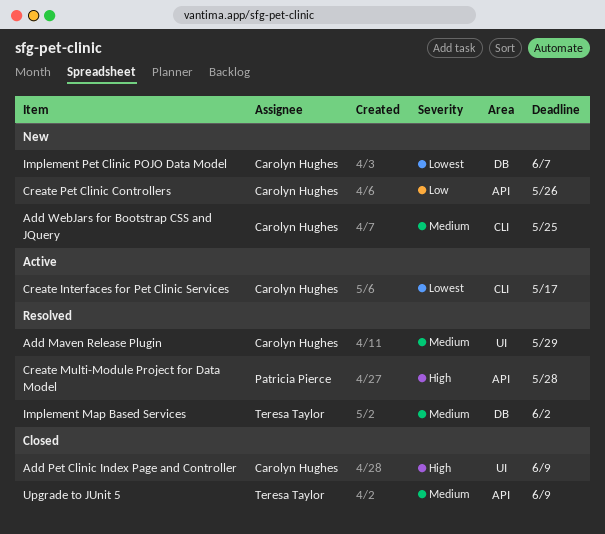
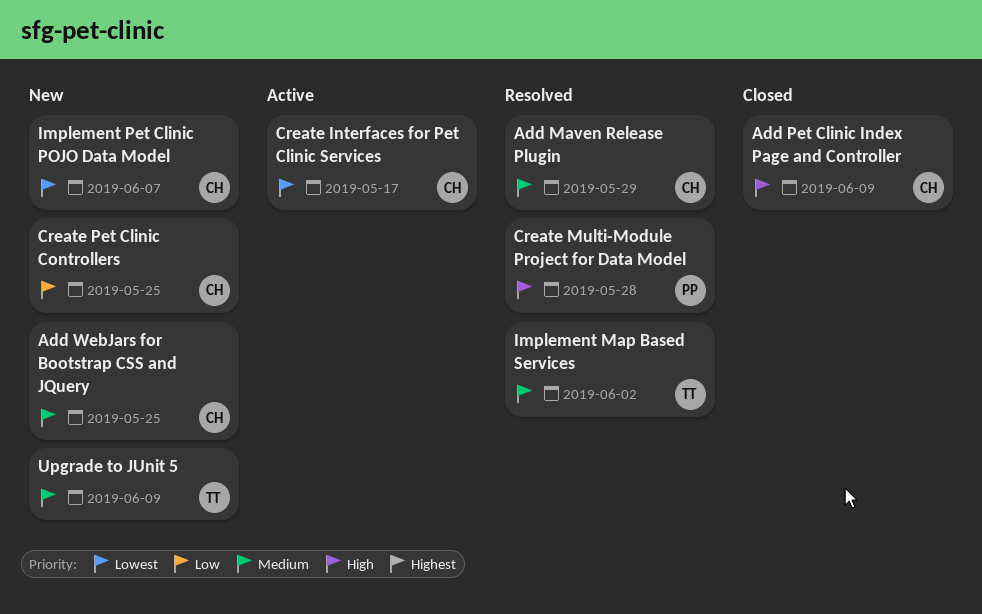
Create Pet Clinic Controllers, due: May 26 -> May 25
Upgrade to JUnit 5, status: Closed -> New

